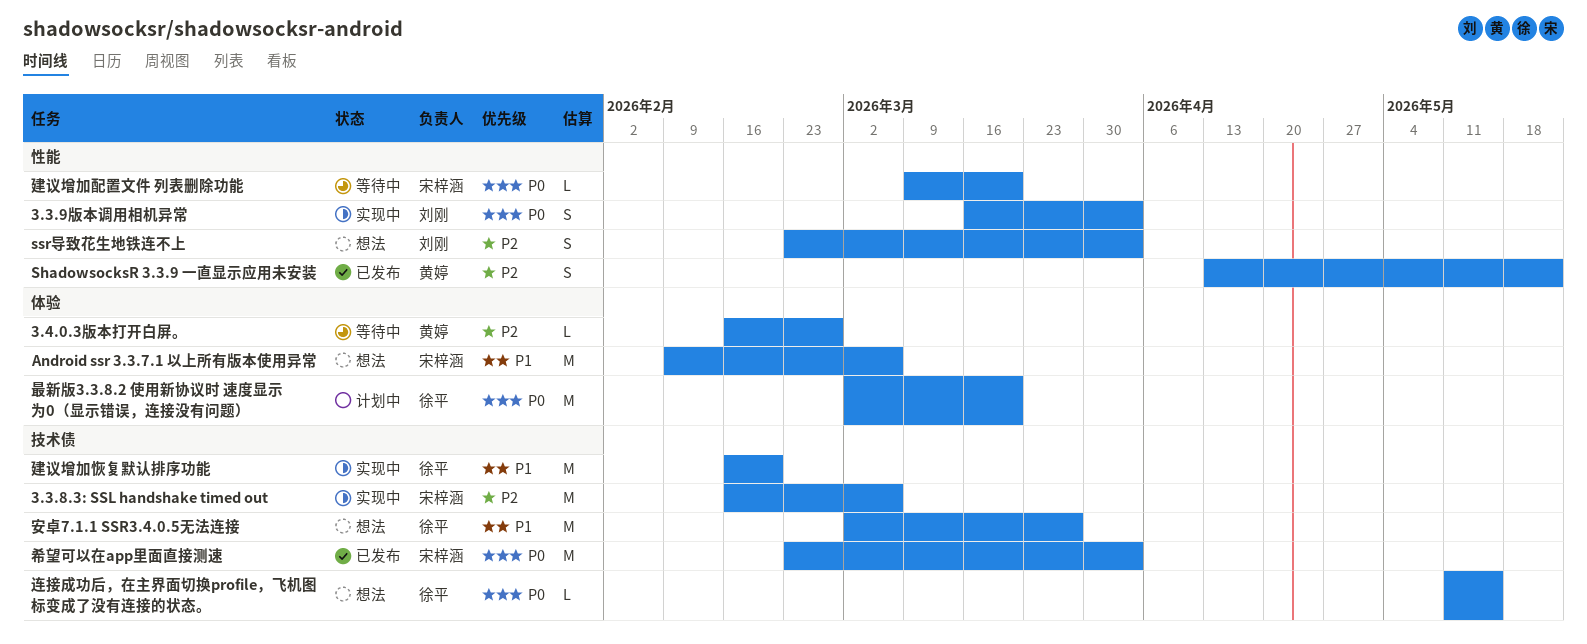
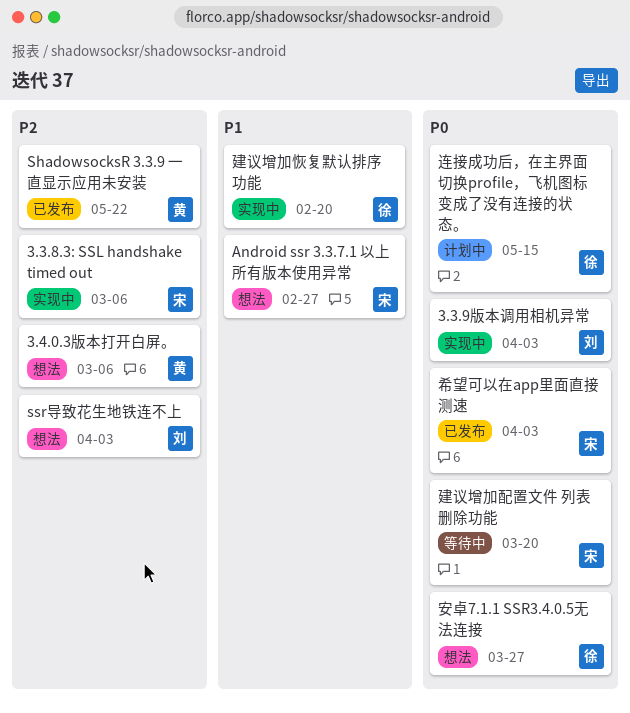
3.4.0.3版本打开白屏。, status: 等待中 -> 想法
3.4.0.3版本打开白屏。, due: Feb 27 -> Mar 6
Android ssr 3.3.7.1 以上所有版本使用异常, due: Mar 6 -> Feb 27
安卓7.1.1 SSR3.4.0.5无法连接, priority: P1 -> P0
最新版3.3.8.2 使用新协议时 速度显示为0（显示错误，连接没有问题）: present -> none
连接成功后，在主界面切换profile，飞机图标变成了没有连接的状态。, status: 想法 -> 计划中

